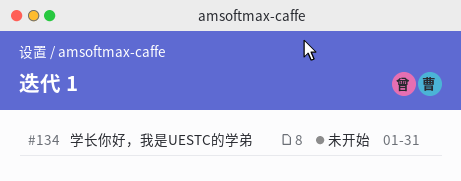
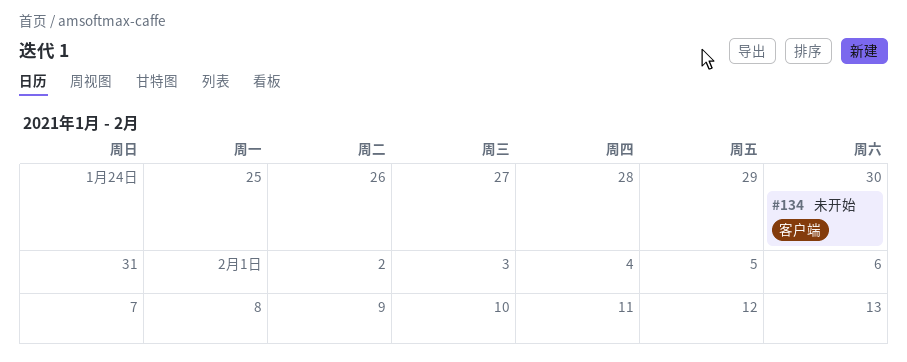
#134, due: Jan 31 -> Jan 30

